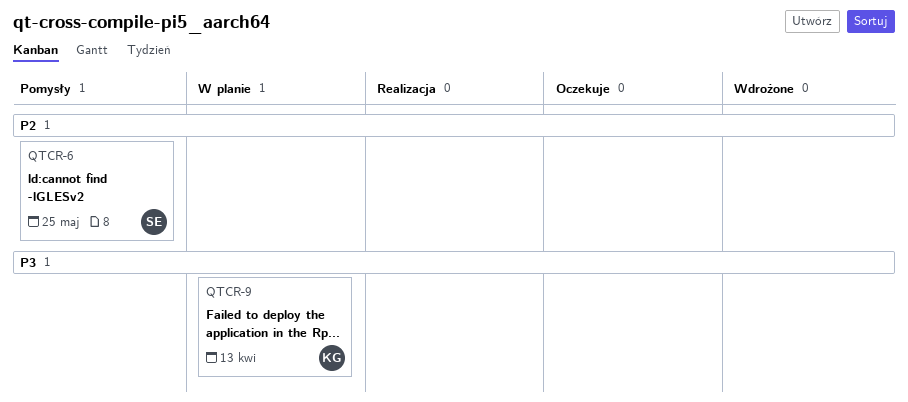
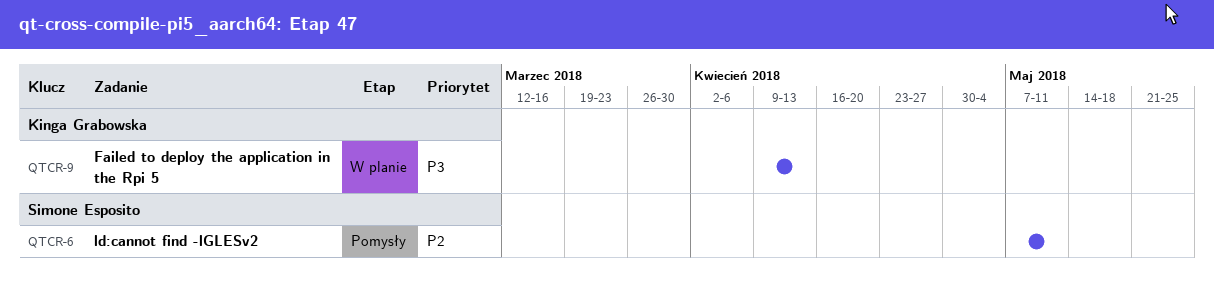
QTCR-6, due: May 25 -> May 11

